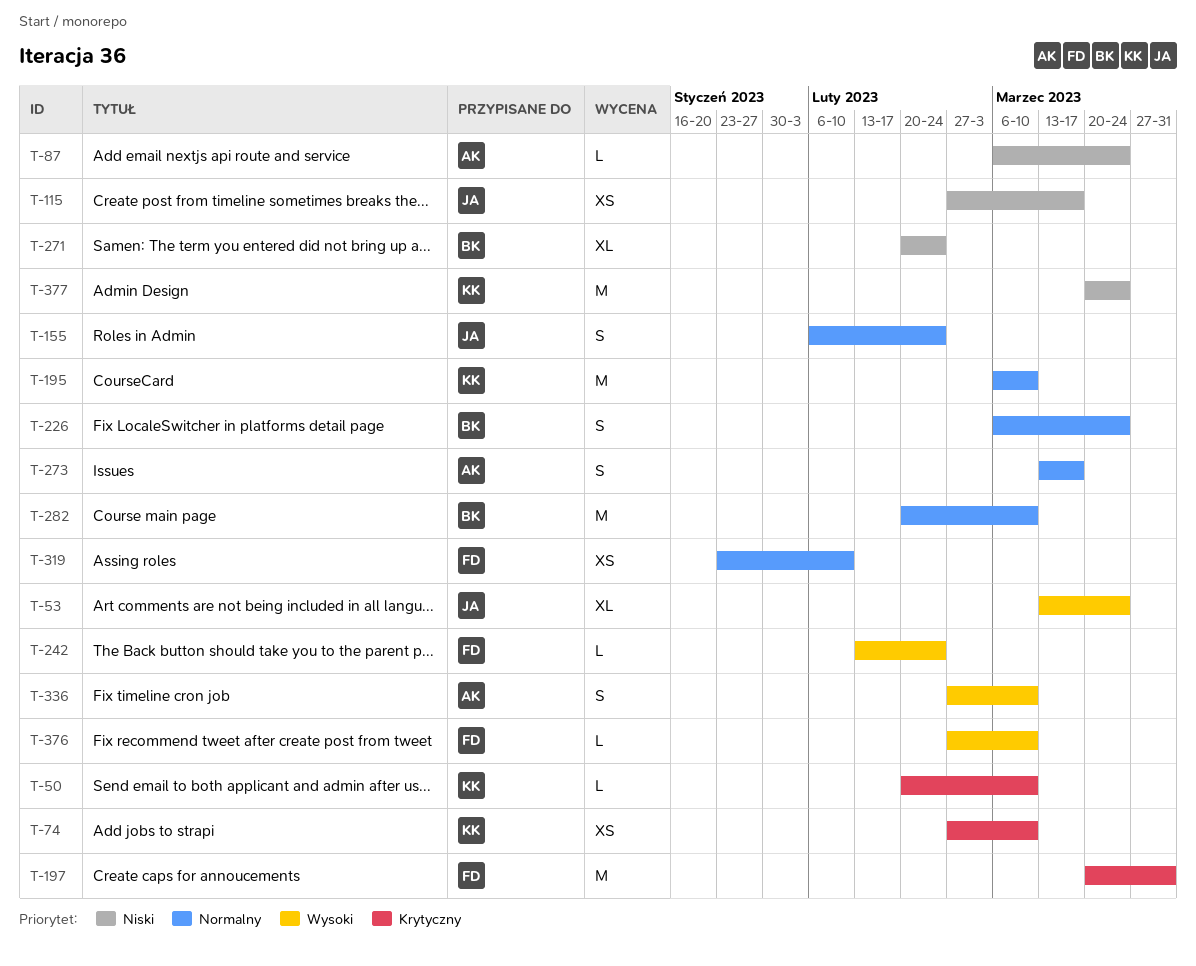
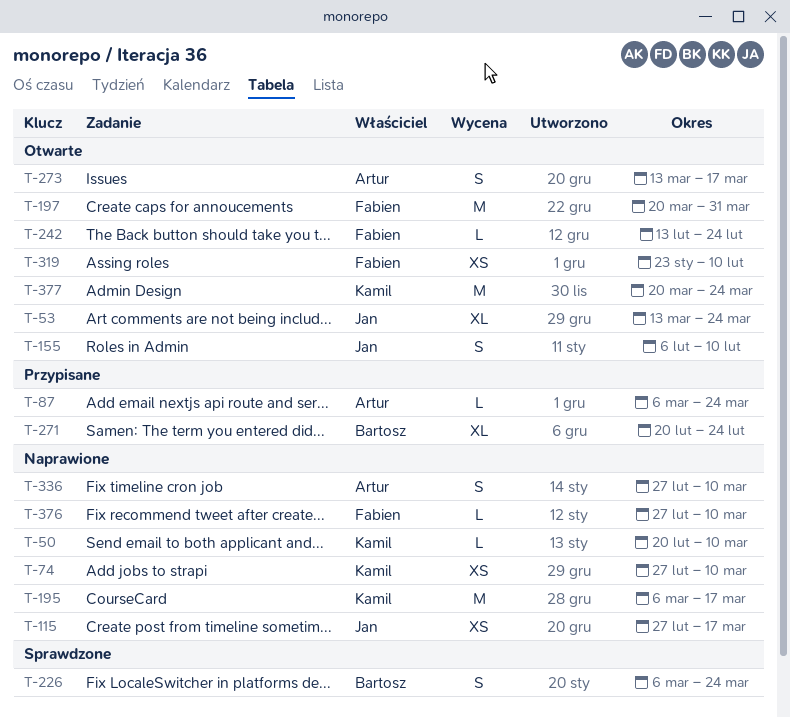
T-155, due: Feb 24 -> Feb 10
T-195, due: Mar 10 -> Mar 17
T-282: present -> none

